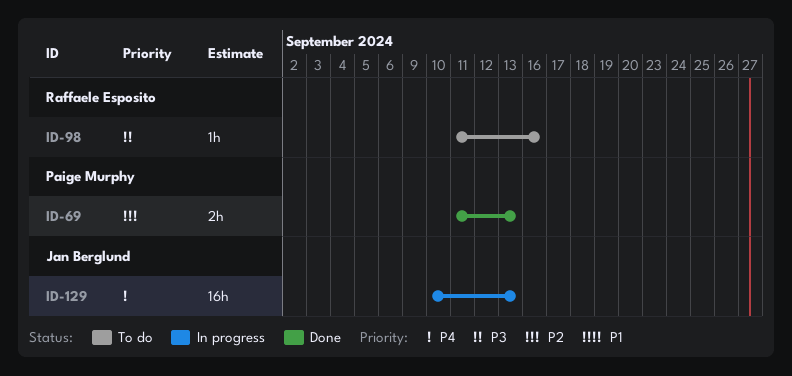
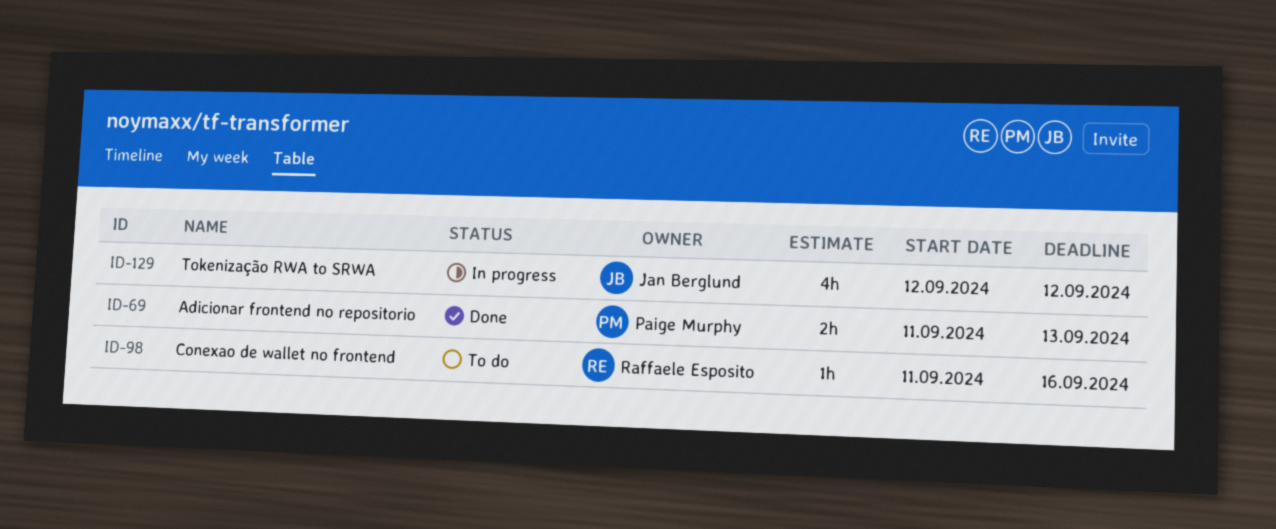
ID-129, estimate: 16h -> 4h
ID-129, start: Sep 10 -> Sep 12
ID-129, due: Sep 13 -> Sep 12

